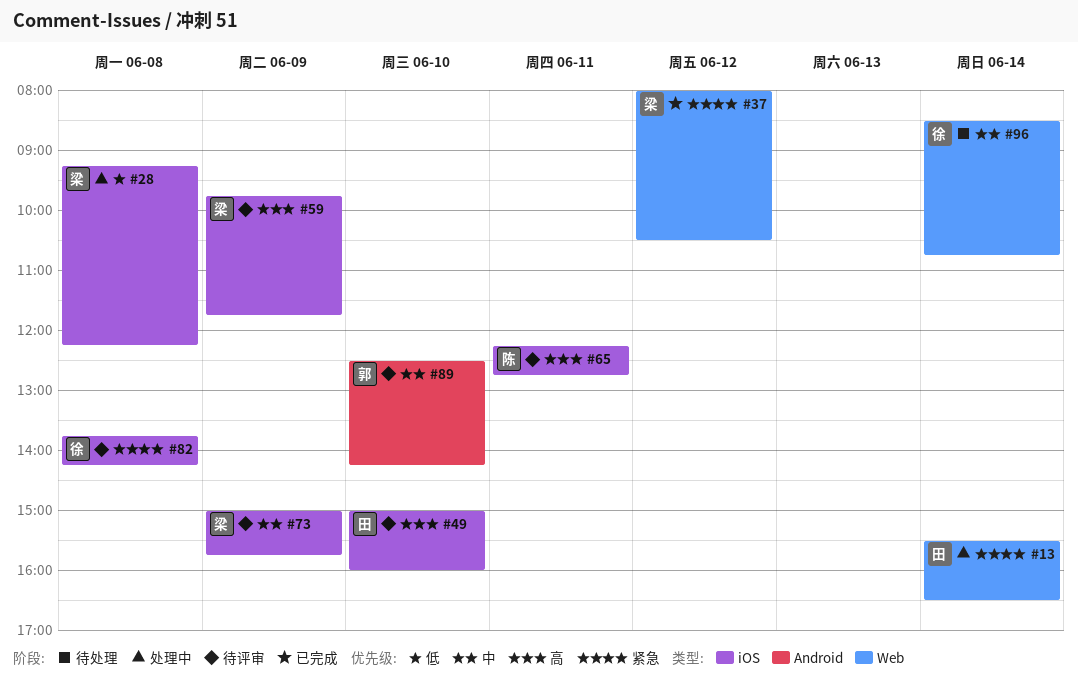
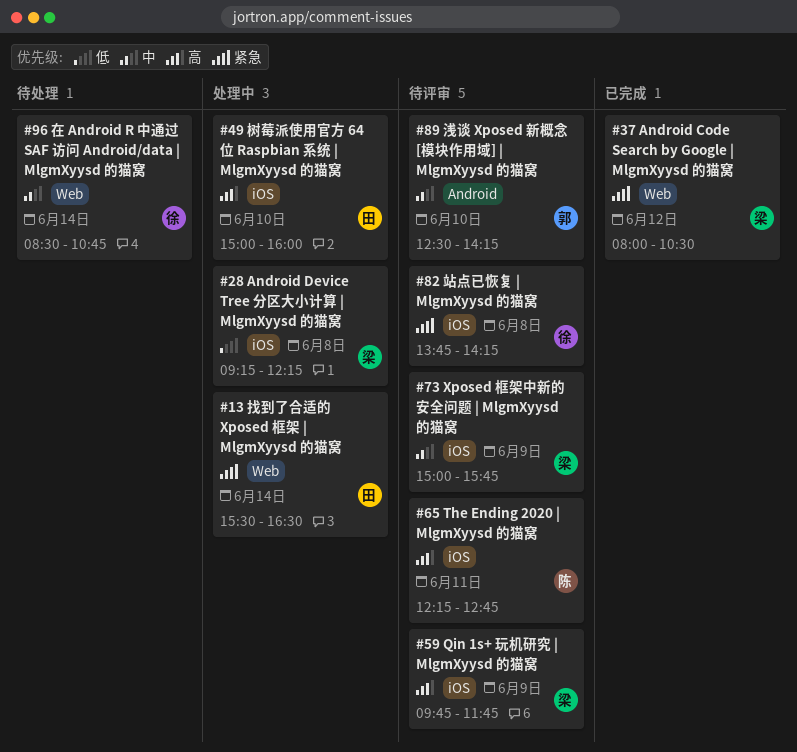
#49, status: 待评审 -> 处理中

